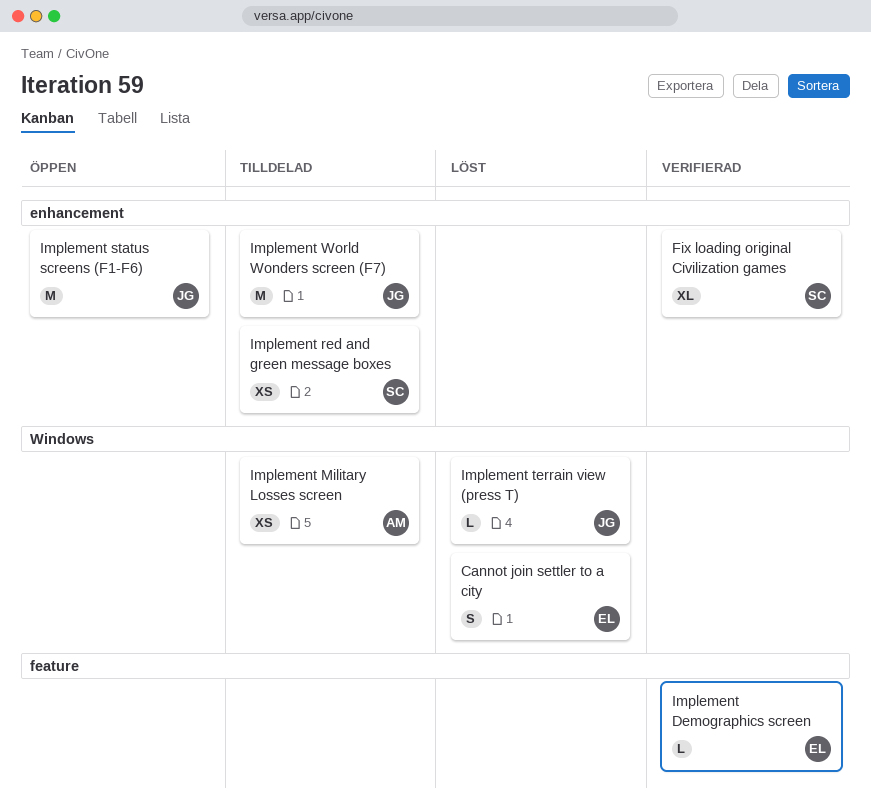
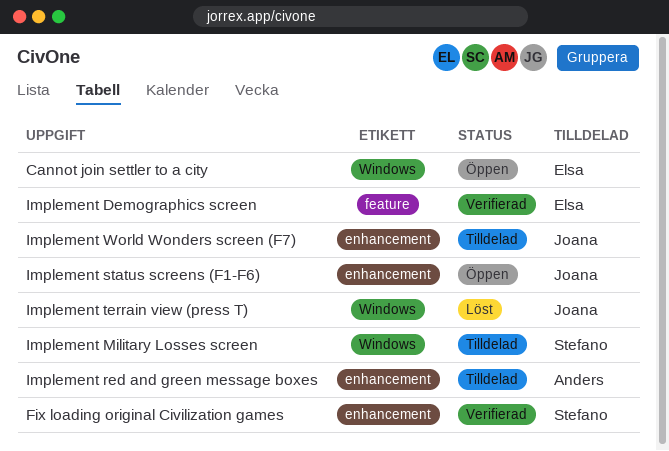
Cannot join settler to a city, status: Löst -> Öppen
Implement Military Losses screen, owner: Anders -> Stefano
Implement red and green message boxes, owner: Stefano -> Anders

